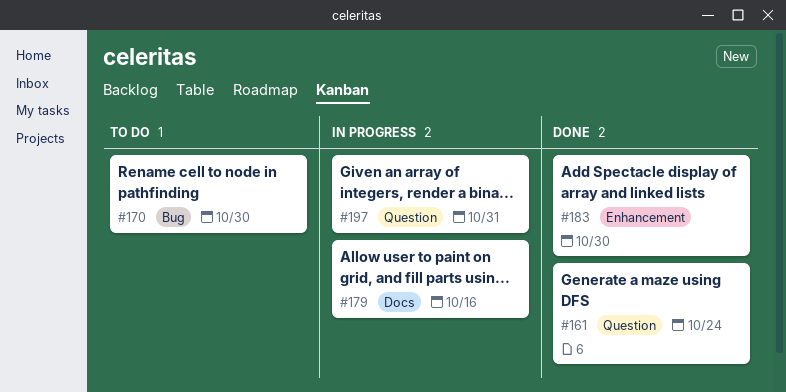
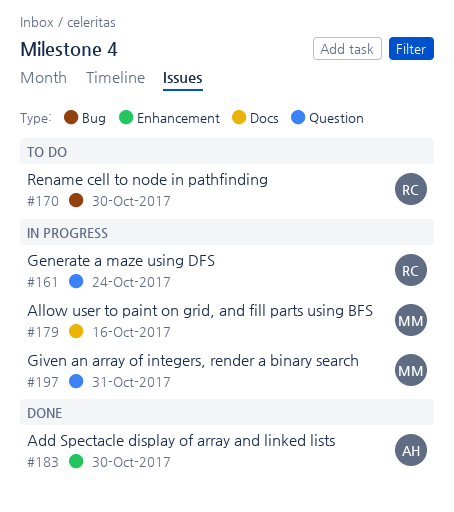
#161, status: Done -> In progress

